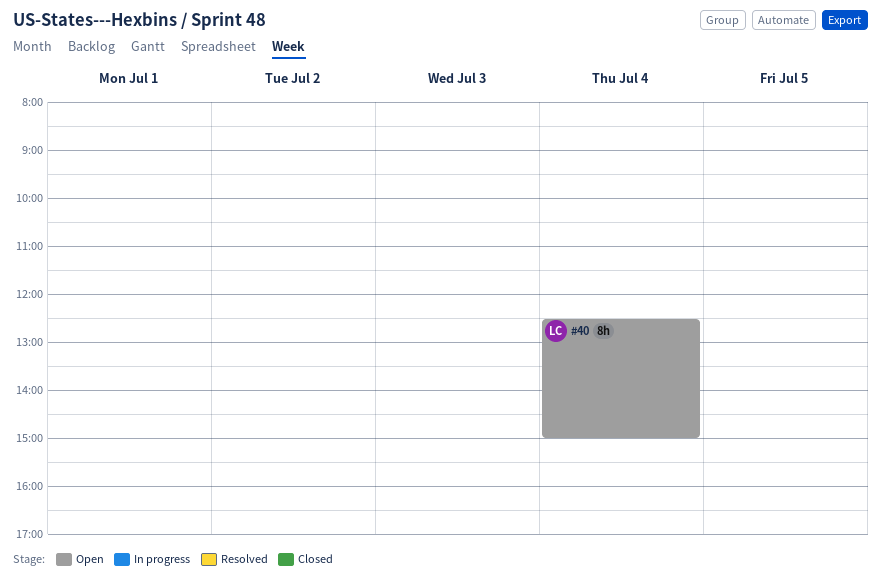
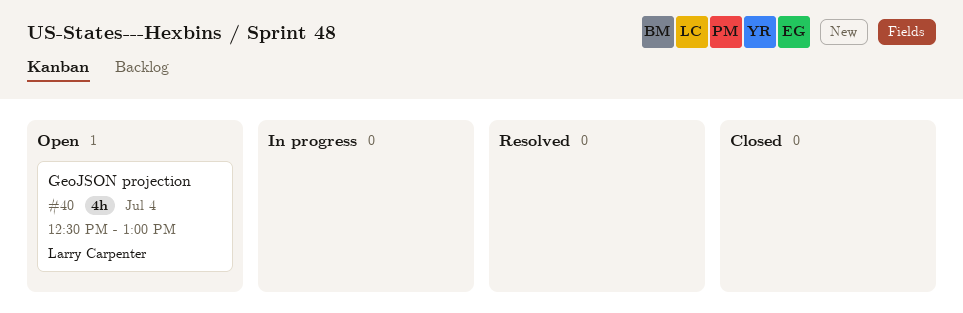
#40, estimate: 8h -> 4h
#40, ends: 15:00 -> 13:00

